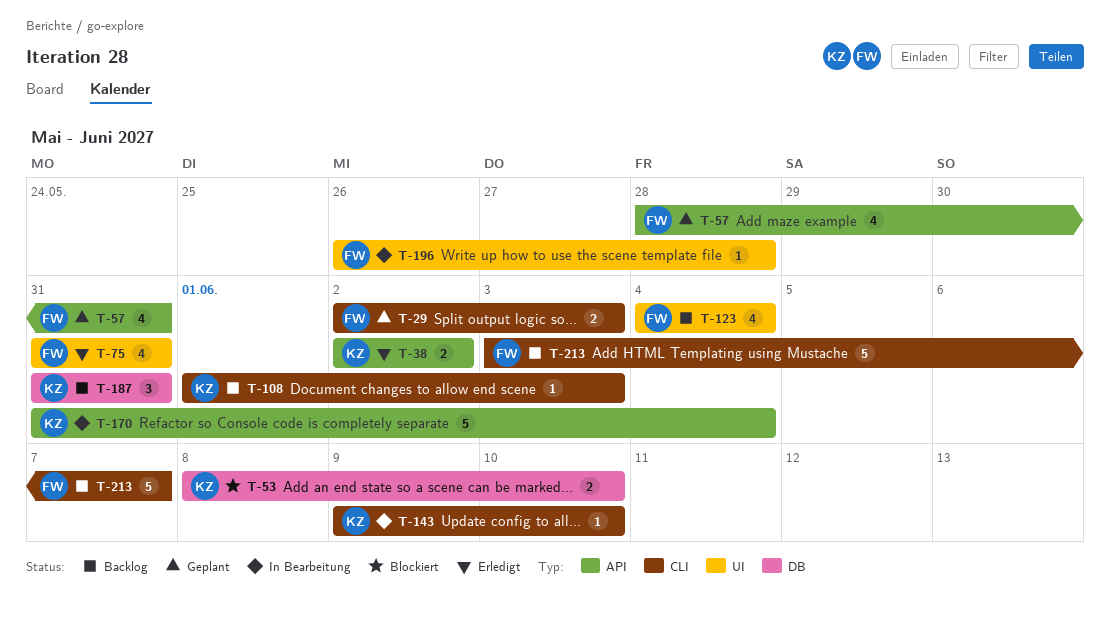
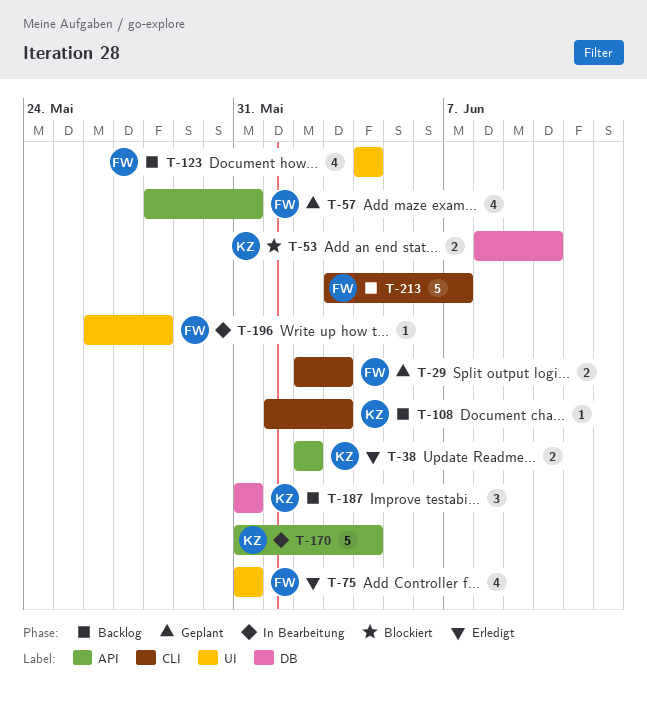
T-143: present -> none

